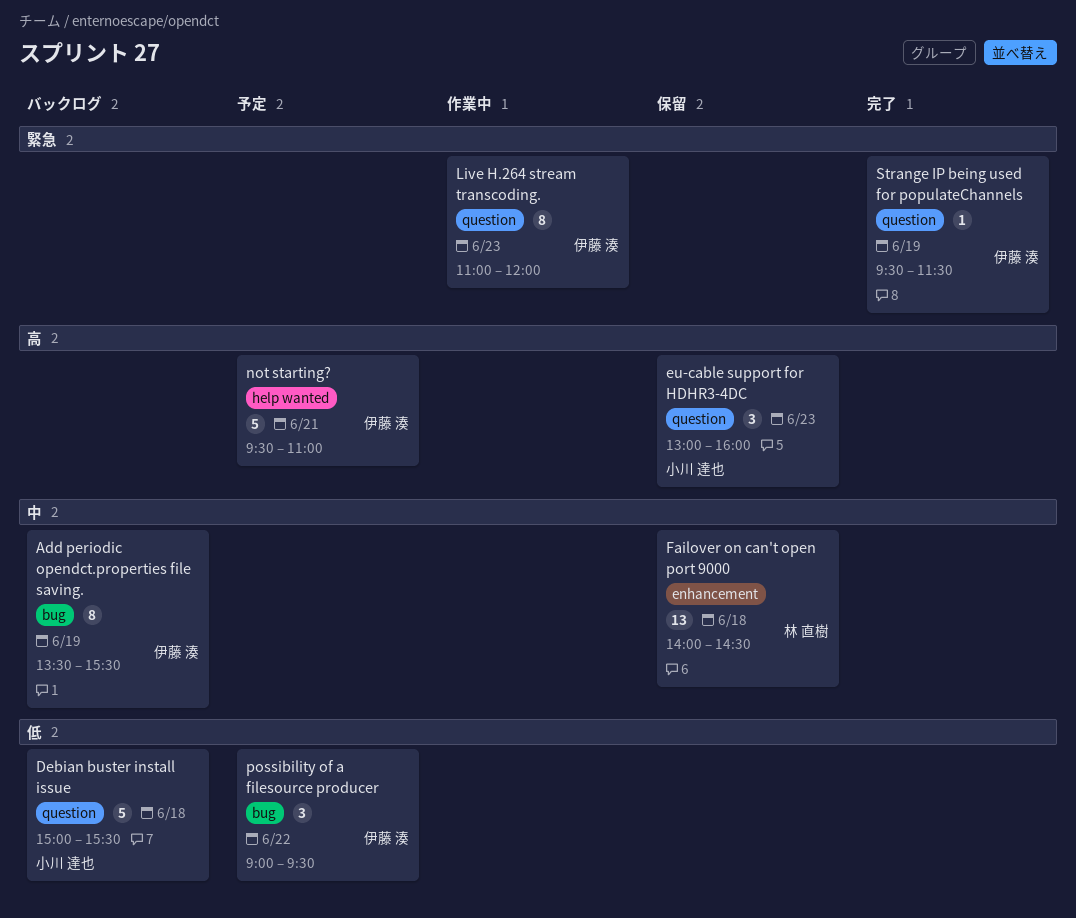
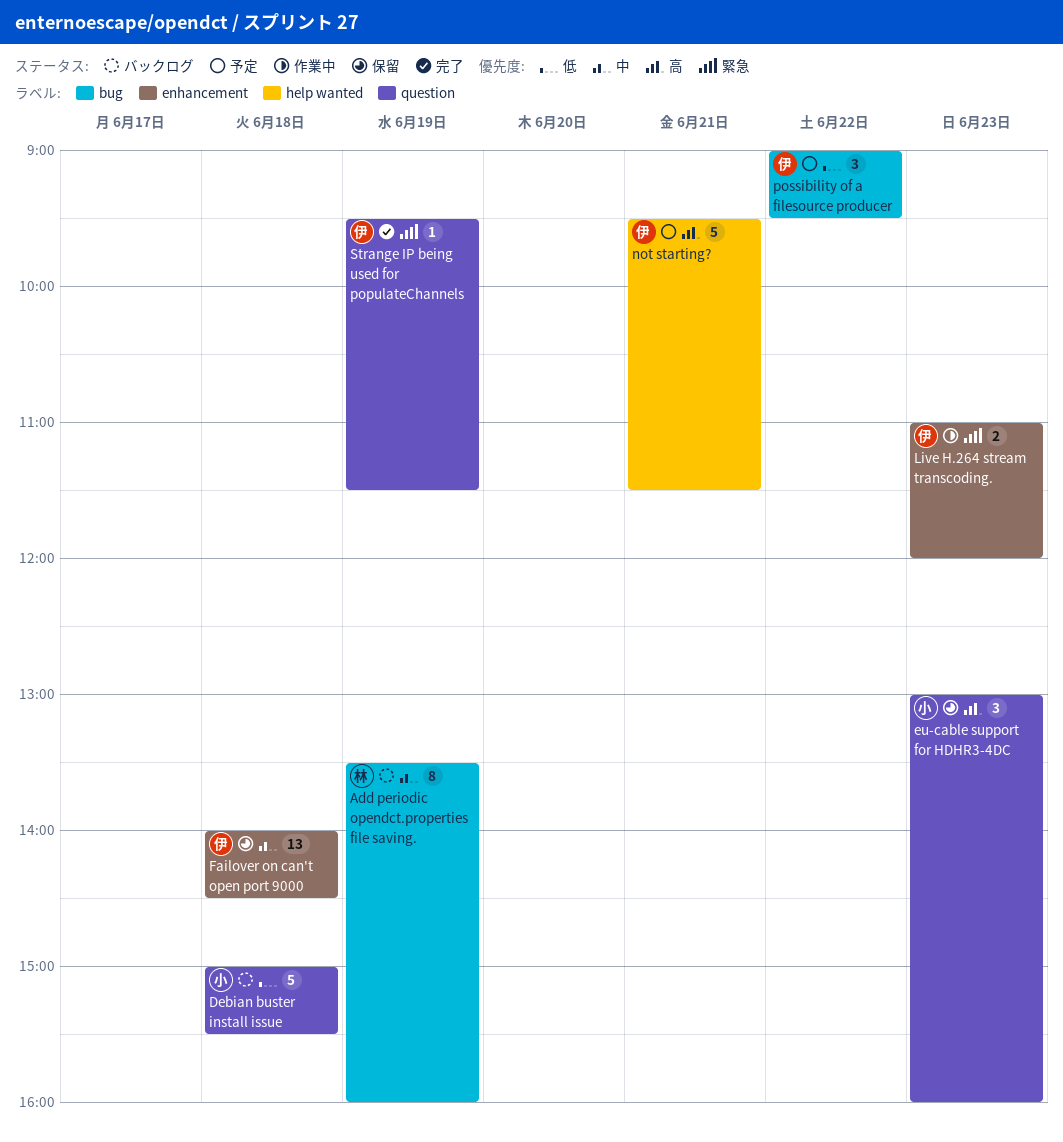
Add periodic opendct.properties file saving., owner: 伊藤 湊 -> 林 直樹
Add periodic opendct.properties file saving., ends: 15:30 -> 16:00
Failover on can't open port 9000, owner: 林 直樹 -> 伊藤 湊
Live H.264 stream transcoding., label: question -> enhancement
Live H.264 stream transcoding., estimate: 8 -> 2
not starting?, ends: 11:00 -> 11:30

